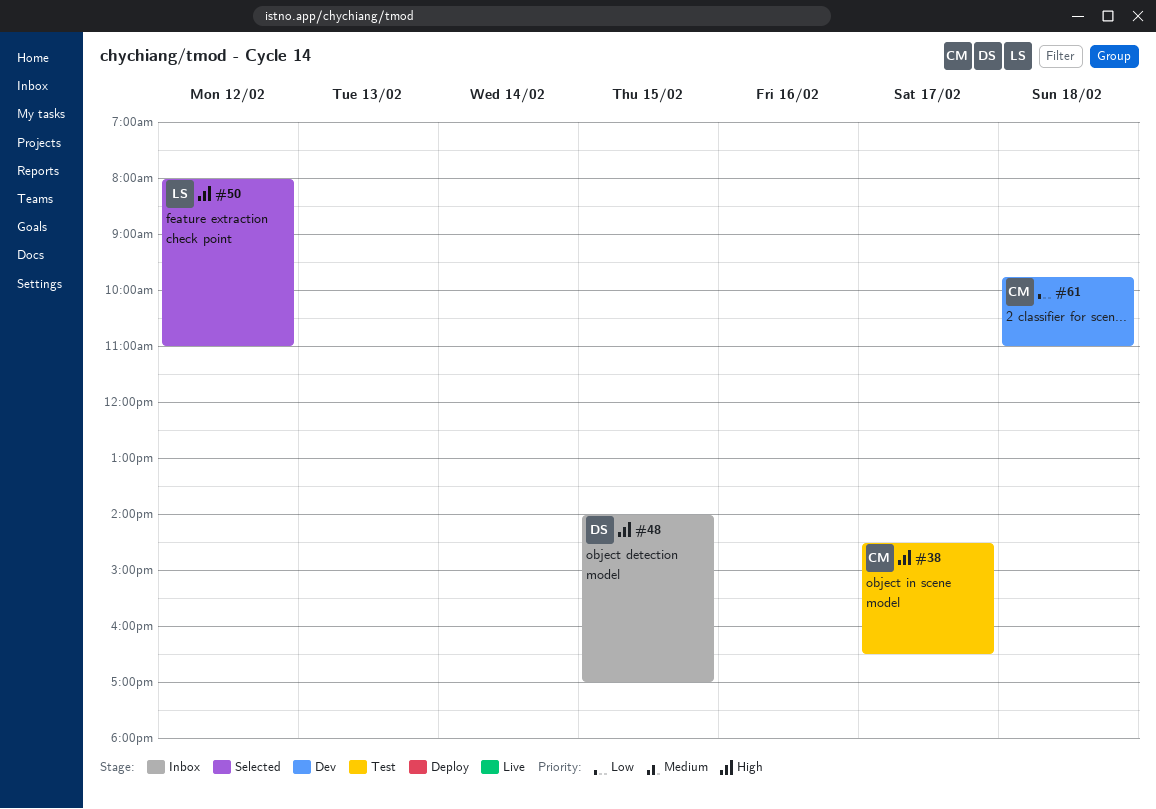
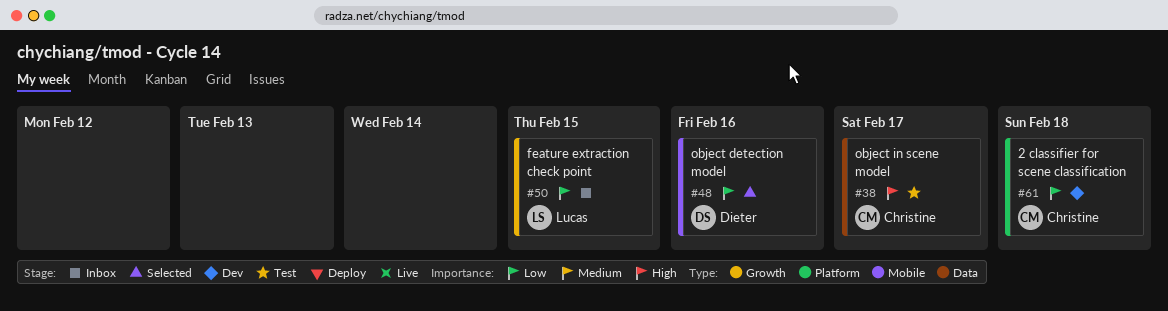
#48, status: Inbox -> Selected
#48, priority: High -> Low
#48, day: Feb 15 -> Feb 16
#50, status: Selected -> Inbox
#50, priority: High -> Low
#50, day: Feb 12 -> Feb 15

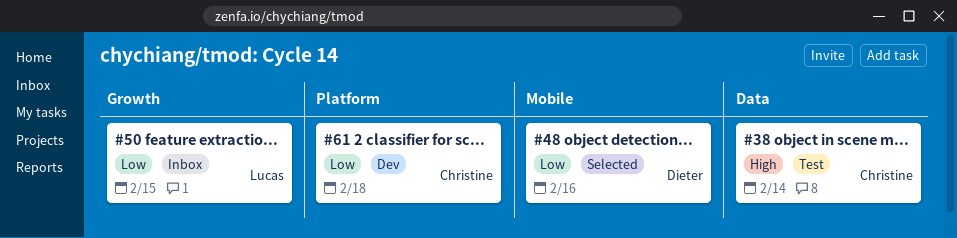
#38, day: Feb 17 -> Feb 14

